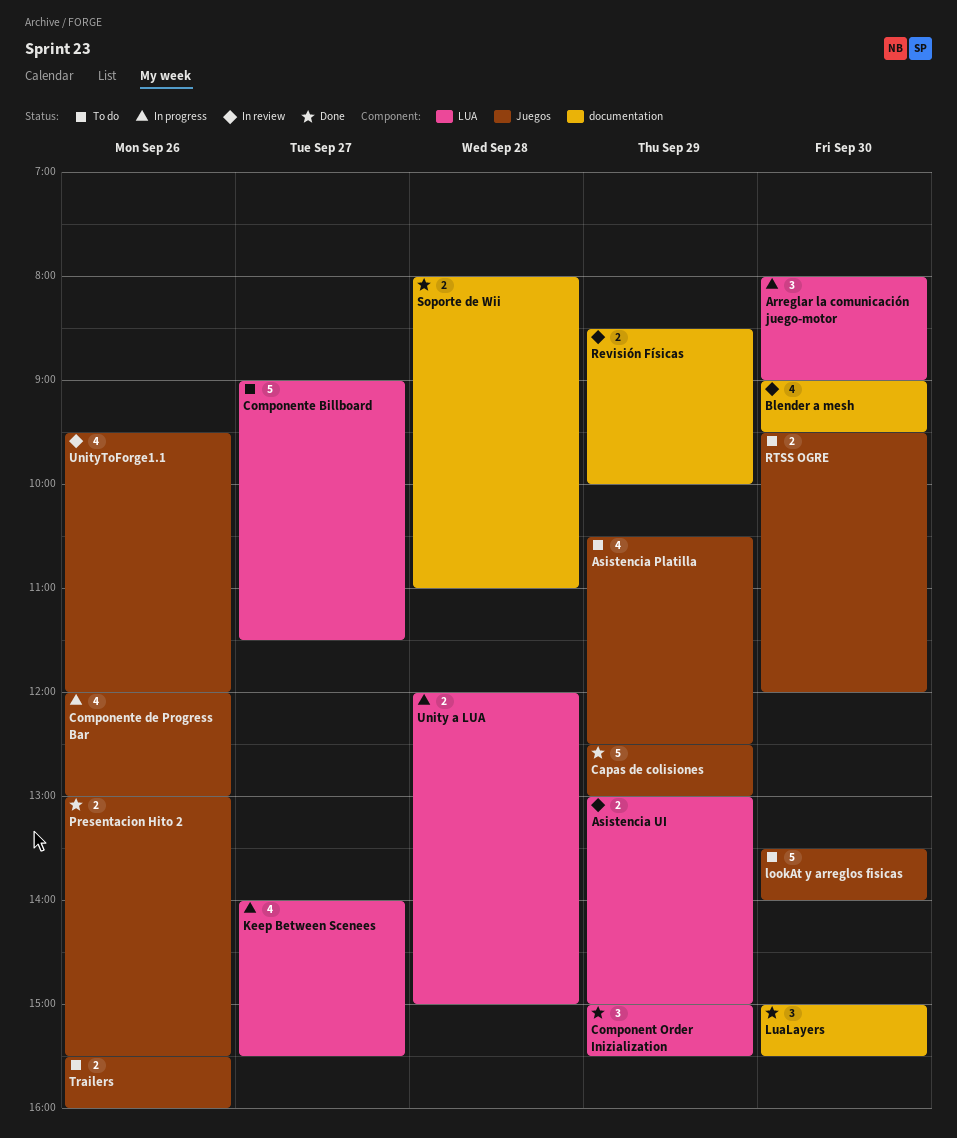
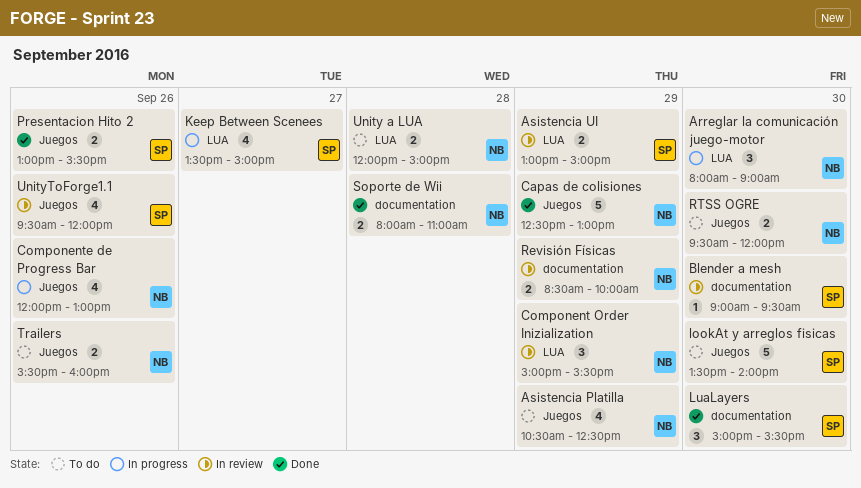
Blender a mesh, estimate: 4 -> 1
Component Order Inizialization, status: Done -> In review
Componente Billboard: present -> none
Keep Between Scenees, begins: 14:00 -> 13:30
Keep Between Scenees, ends: 15:30 -> 15:00
Unity a LUA, status: In progress -> To do

